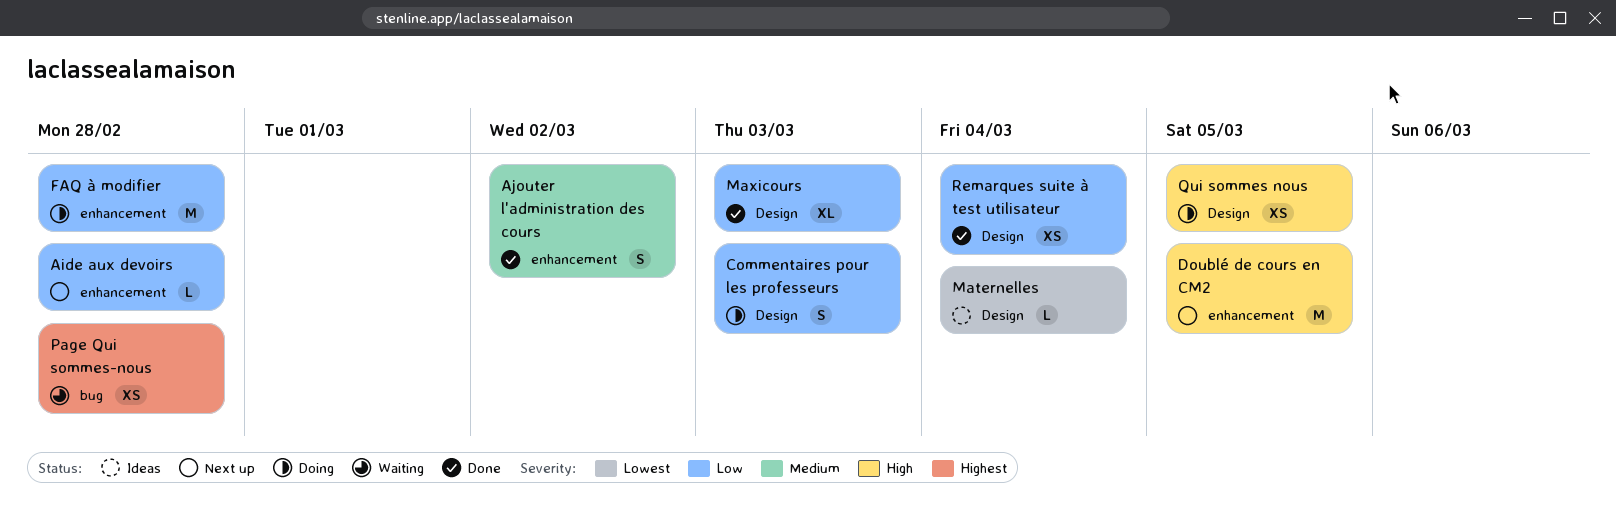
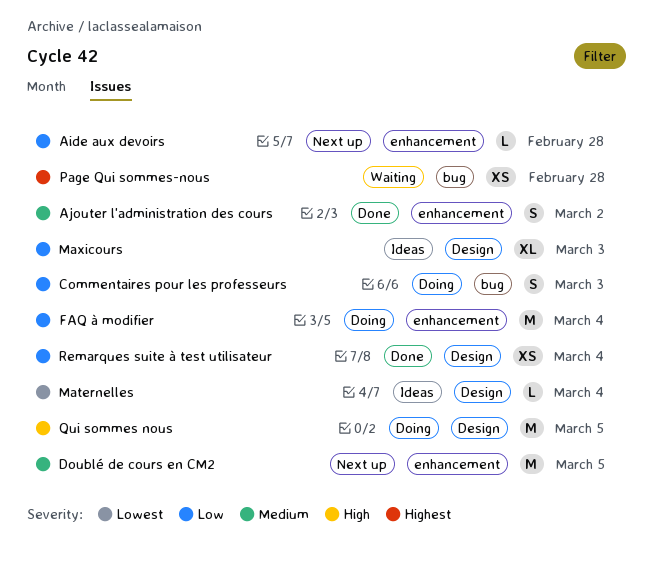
Commentaires pour les professeurs, label: Design -> bug
Doublé de cours en CM2, priority: High -> Medium
FAQ à modifier, due: Feb 28 -> Mar 4
Maxicours, status: Done -> Ideas
Qui sommes nous, estimate: XS -> M

